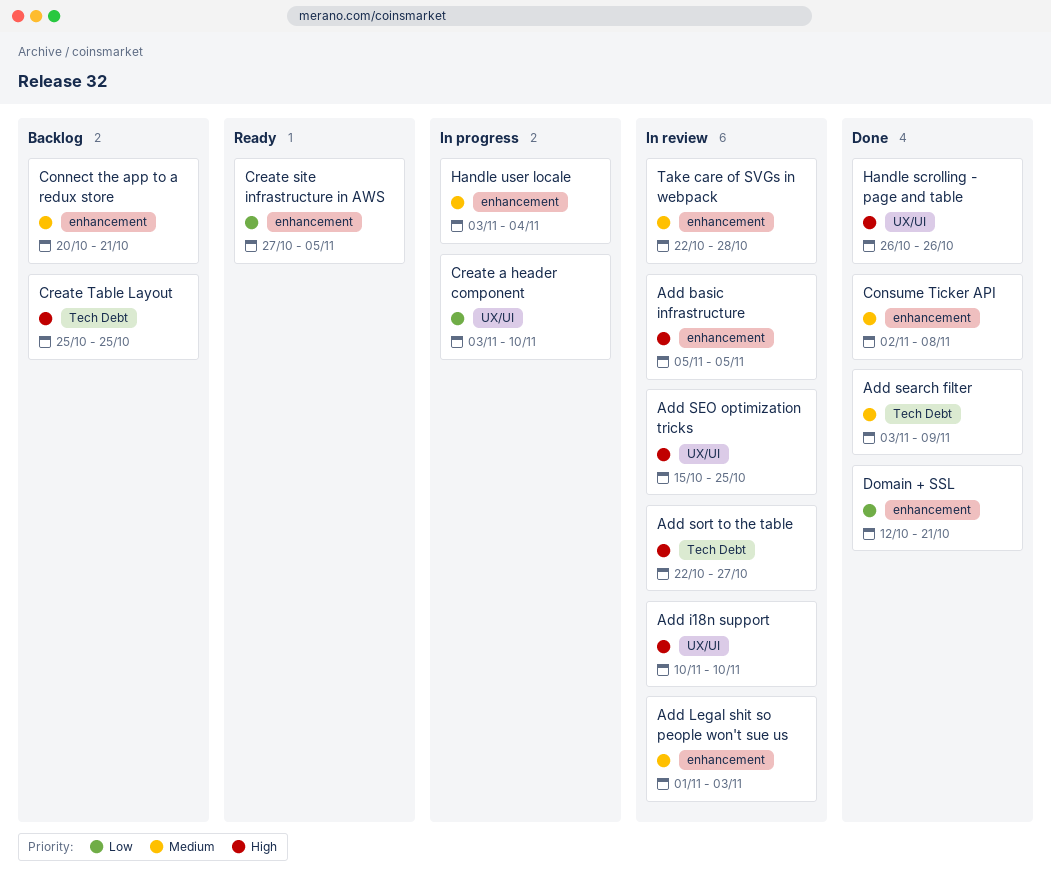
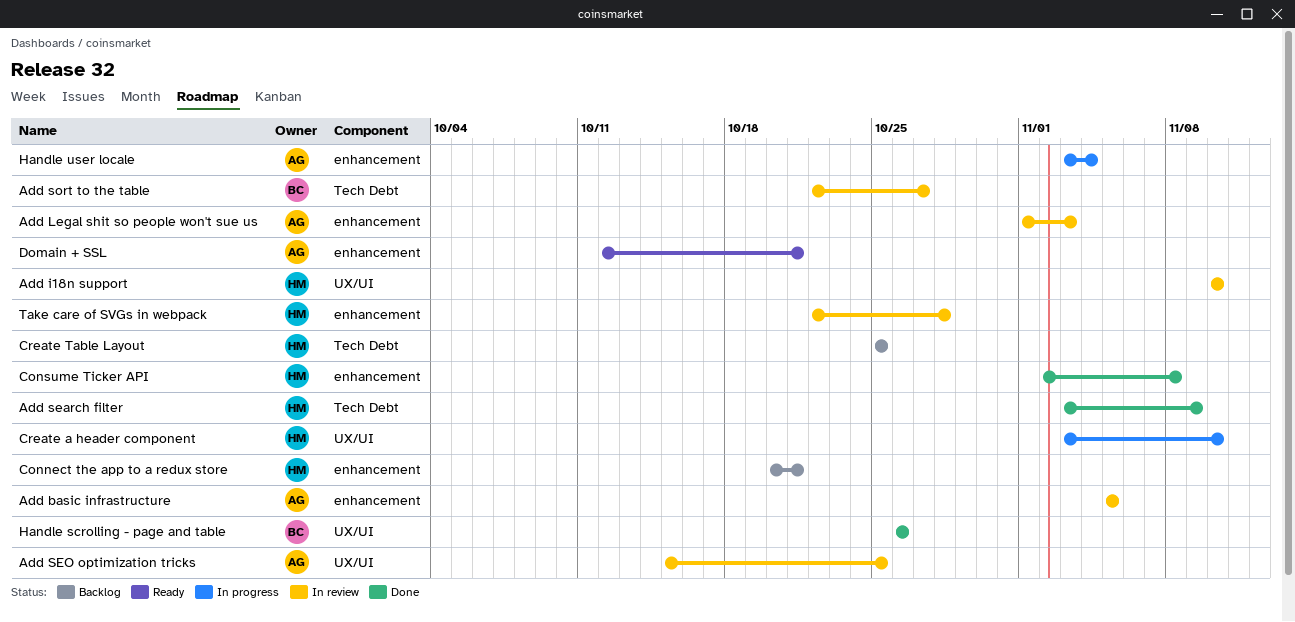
Create site infrastructure in AWS: present -> none
Domain + SSL, status: Done -> Ready

